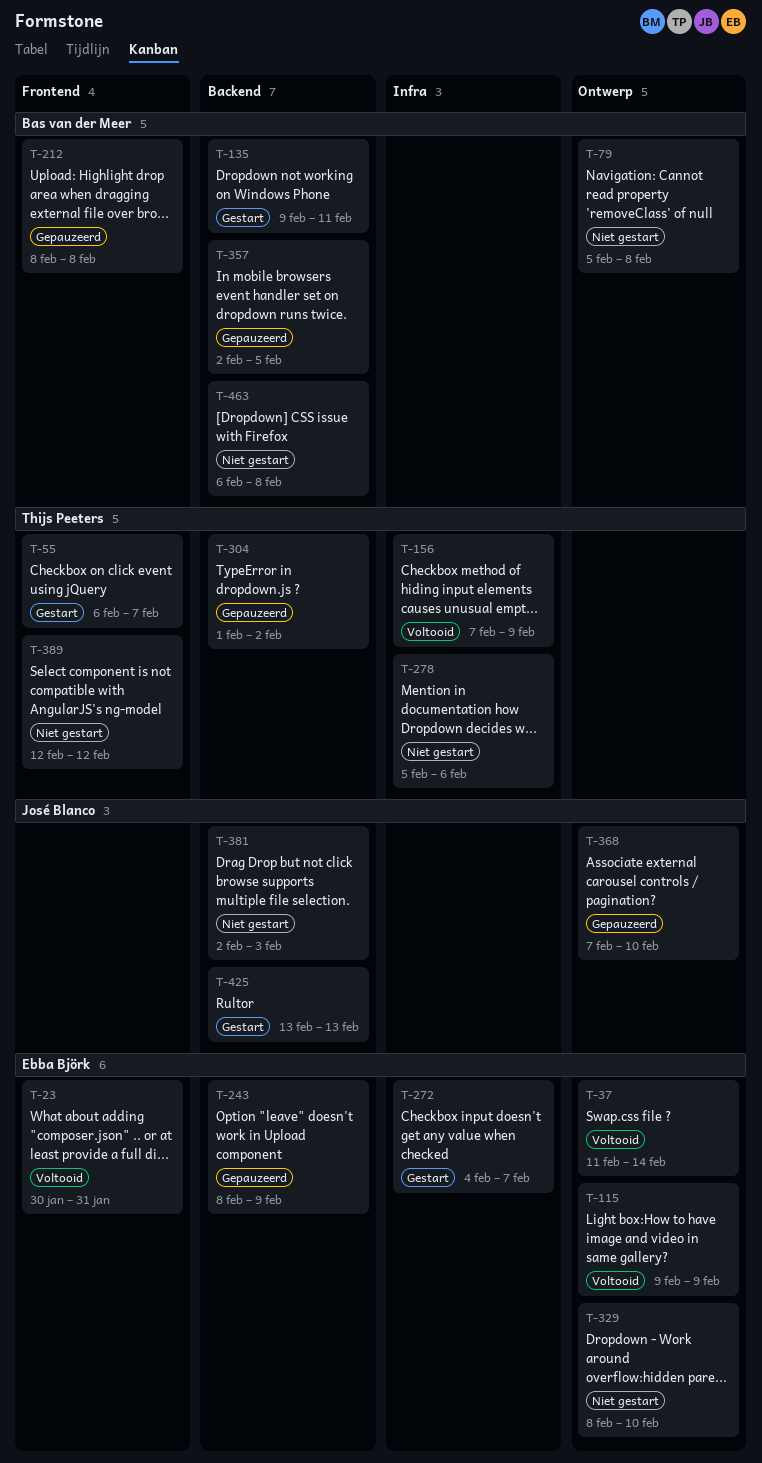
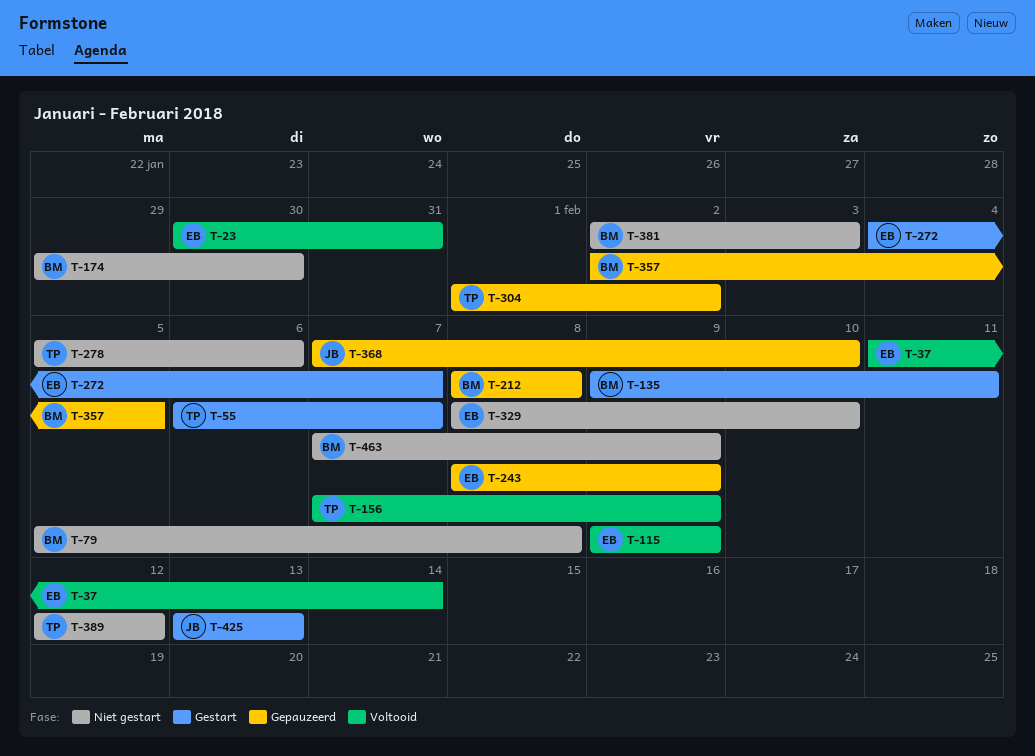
T-174: none -> present
T-381, owner: José Blanco -> Bas van der Meer
T-463, start: Feb 6 -> Feb 7
T-463, due: Feb 8 -> Feb 9

